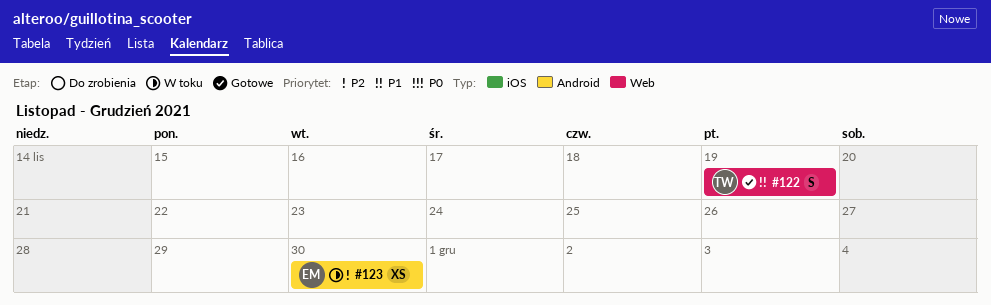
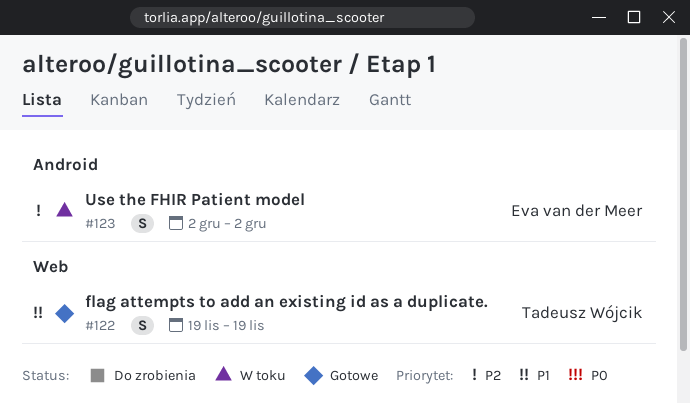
#123, estimate: XS -> S
#123, start: Nov 30 -> Dec 2
#123, due: Nov 30 -> Dec 2

